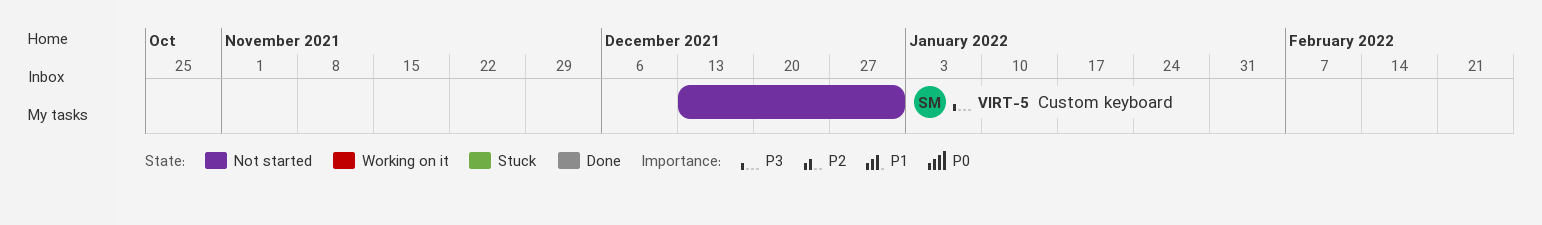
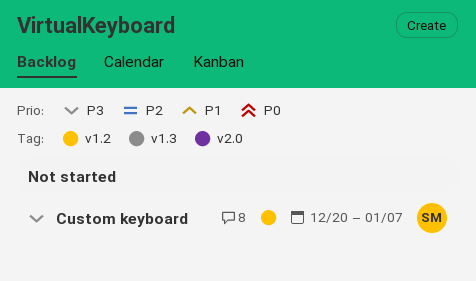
Custom keyboard, start: Dec 13 -> Dec 20
Custom keyboard, due: Dec 31 -> Jan 7

